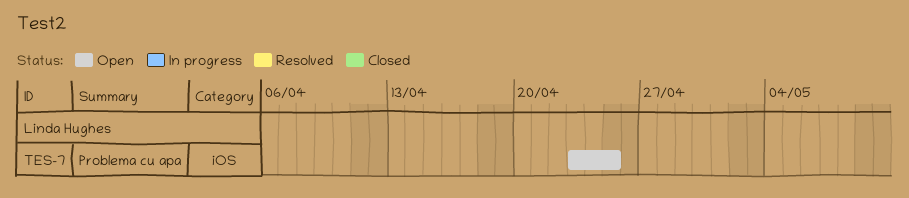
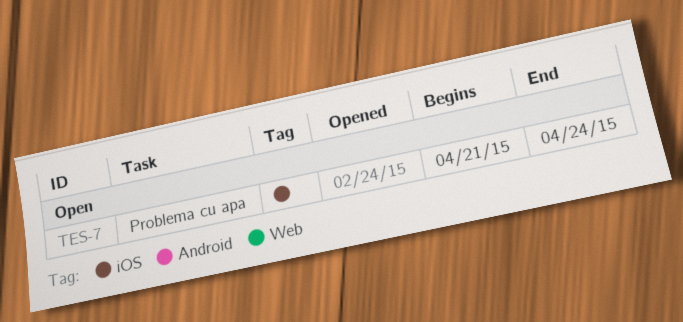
TES-7, start: Apr 23 -> Apr 21
TES-7, due: Apr 25 -> Apr 24

